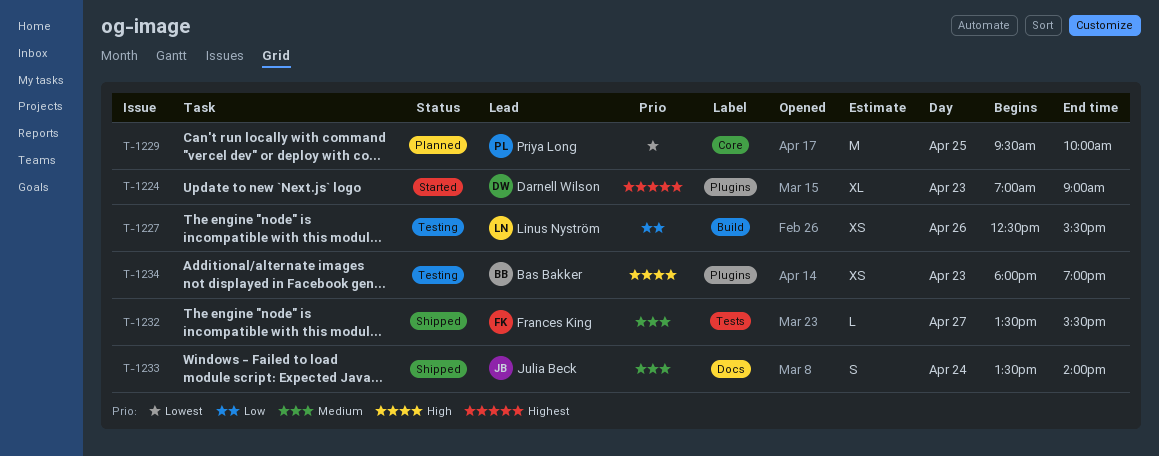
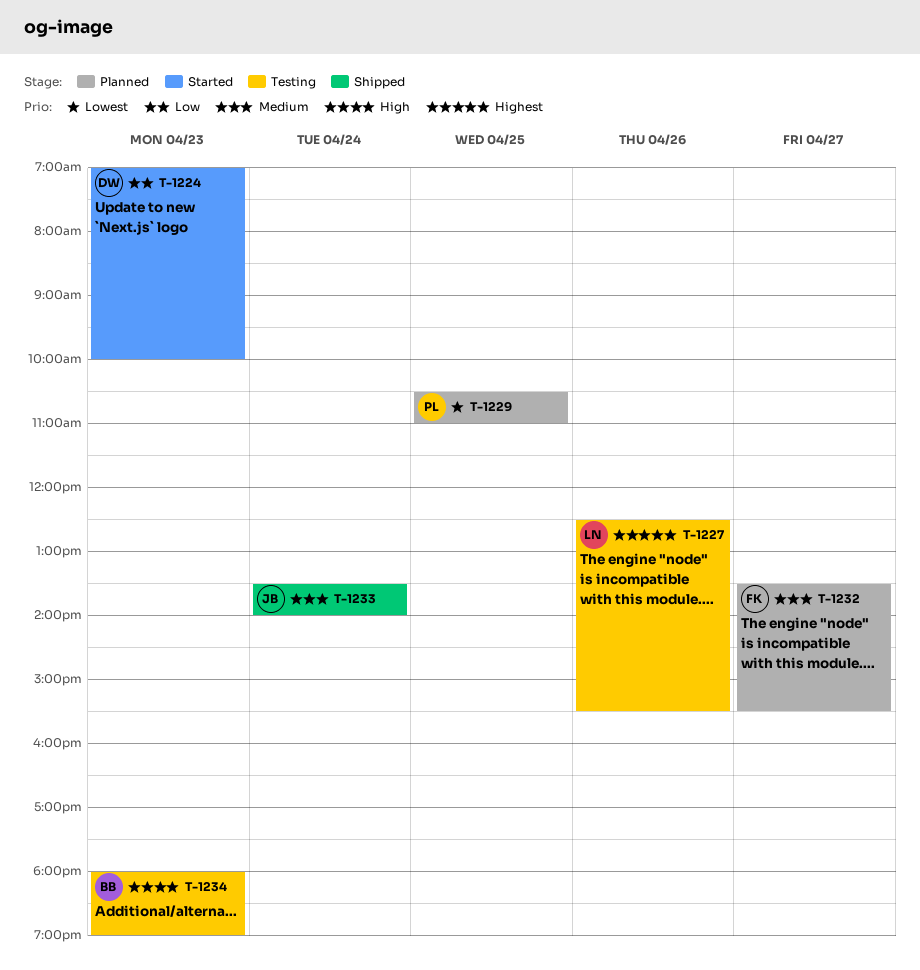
T-1224, priority: Highest -> Low
T-1224, ends: 09:00 -> 10:00
T-1227, priority: Low -> Highest
T-1229, begins: 09:30 -> 10:30
T-1229, ends: 10:00 -> 11:00
T-1232, status: Shipped -> Planned

